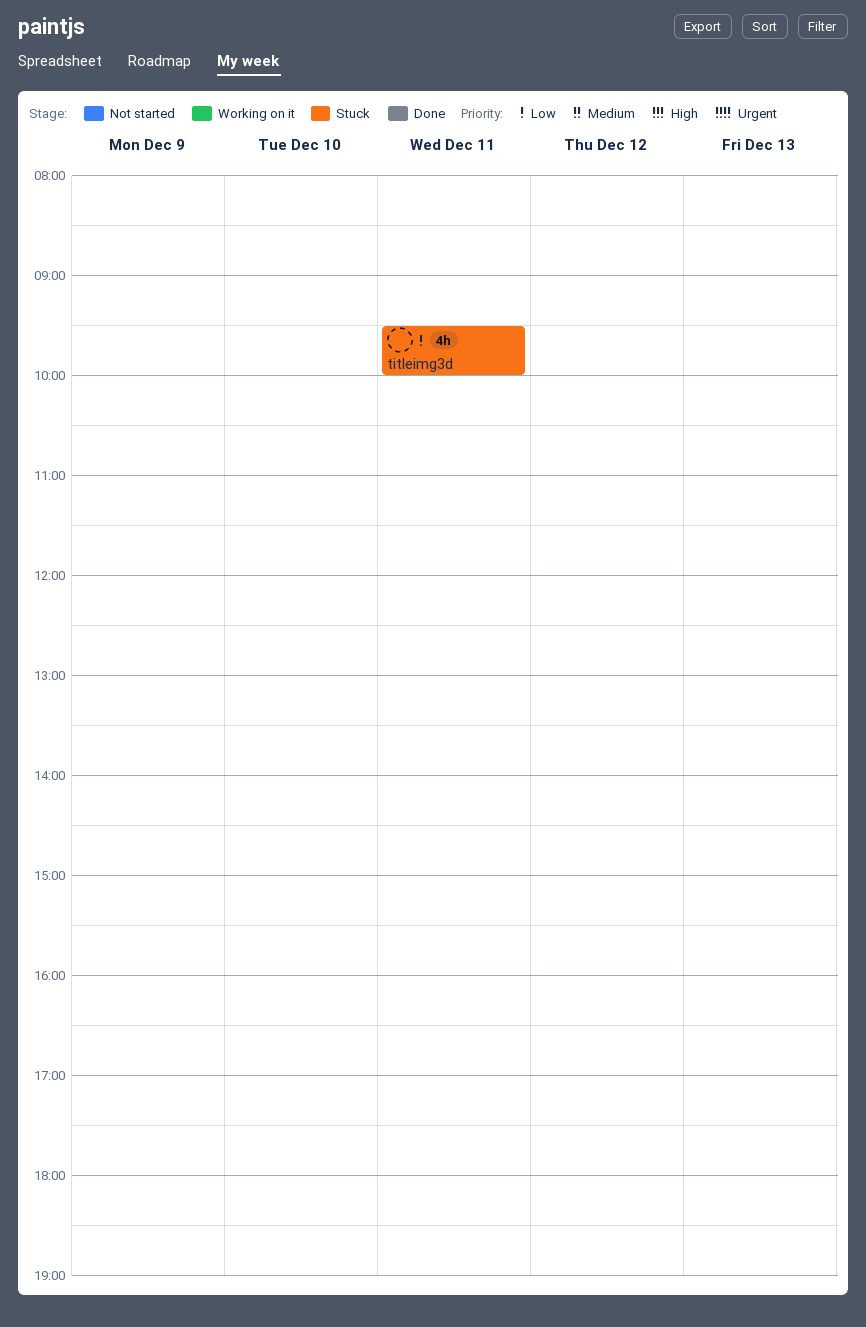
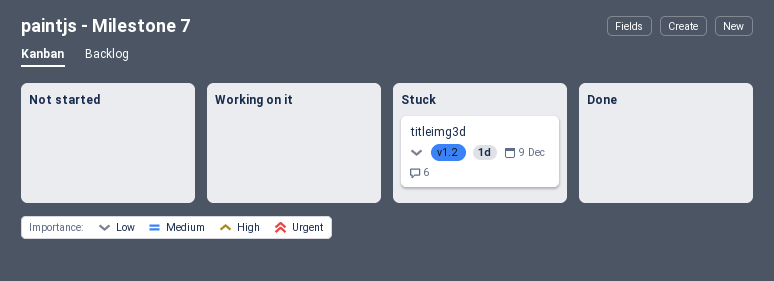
titleimg3d, estimate: 4h -> 1d
titleimg3d, day: Dec 11 -> Dec 9

